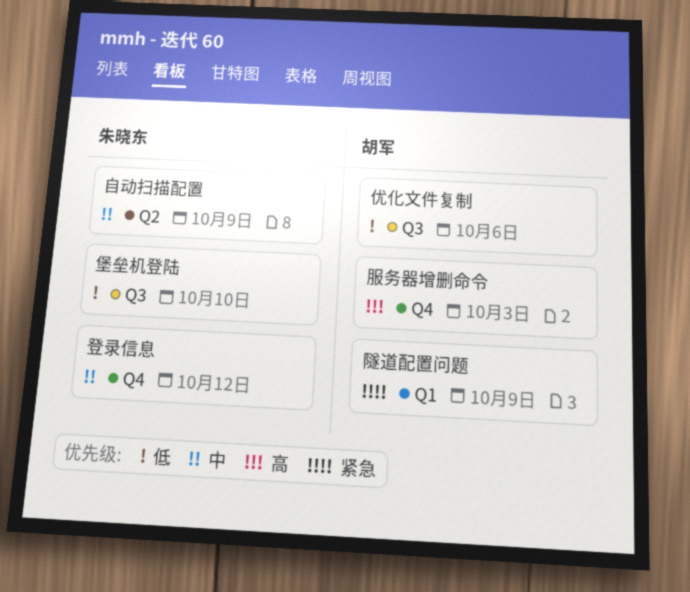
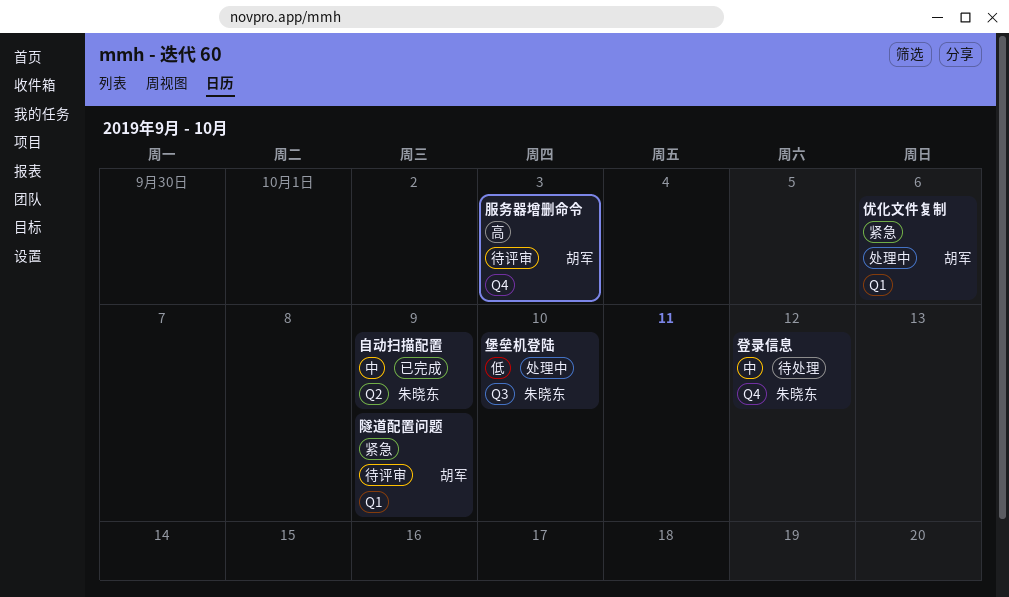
优化文件复制, priority: 低 -> 紧急
优化文件复制, label: Q3 -> Q1

